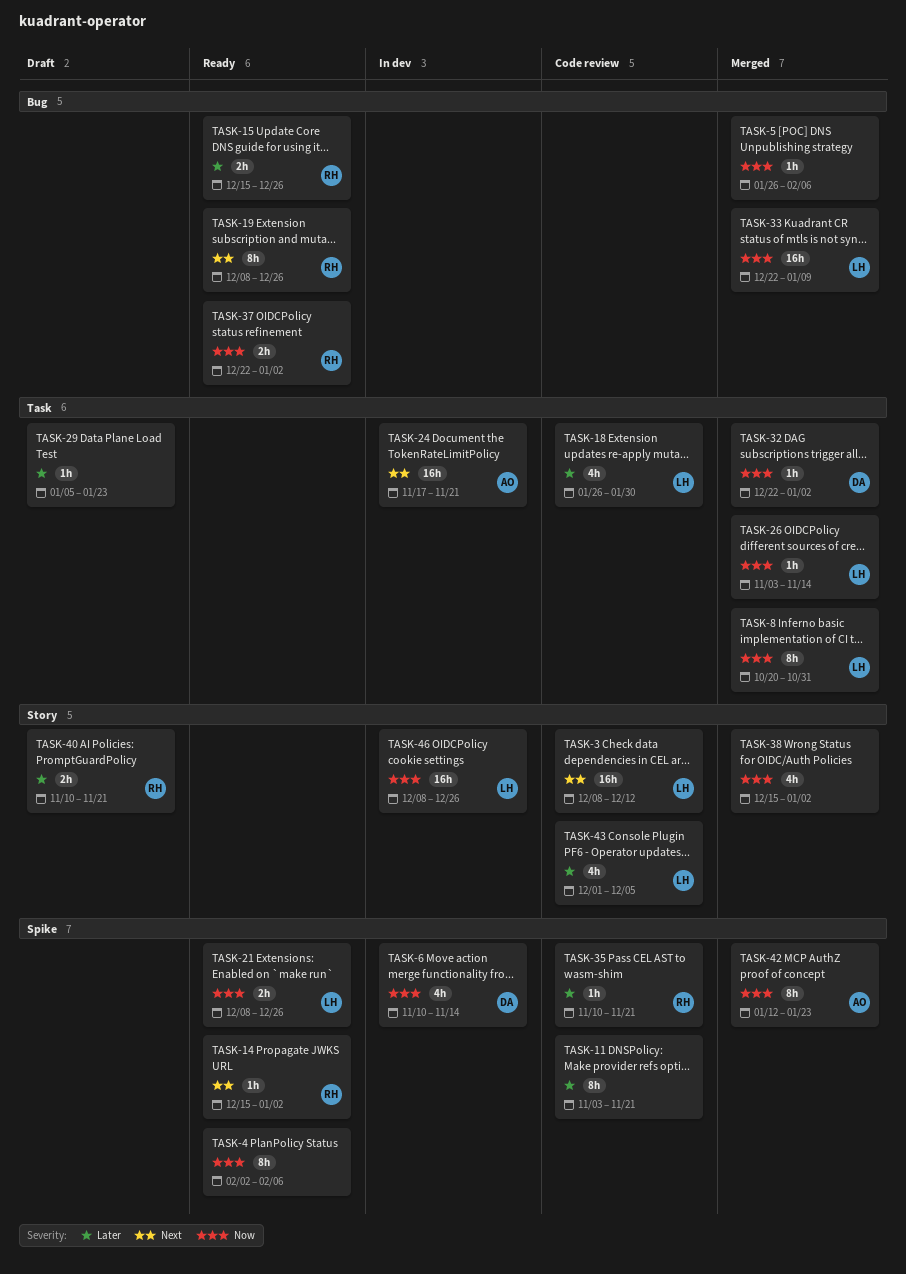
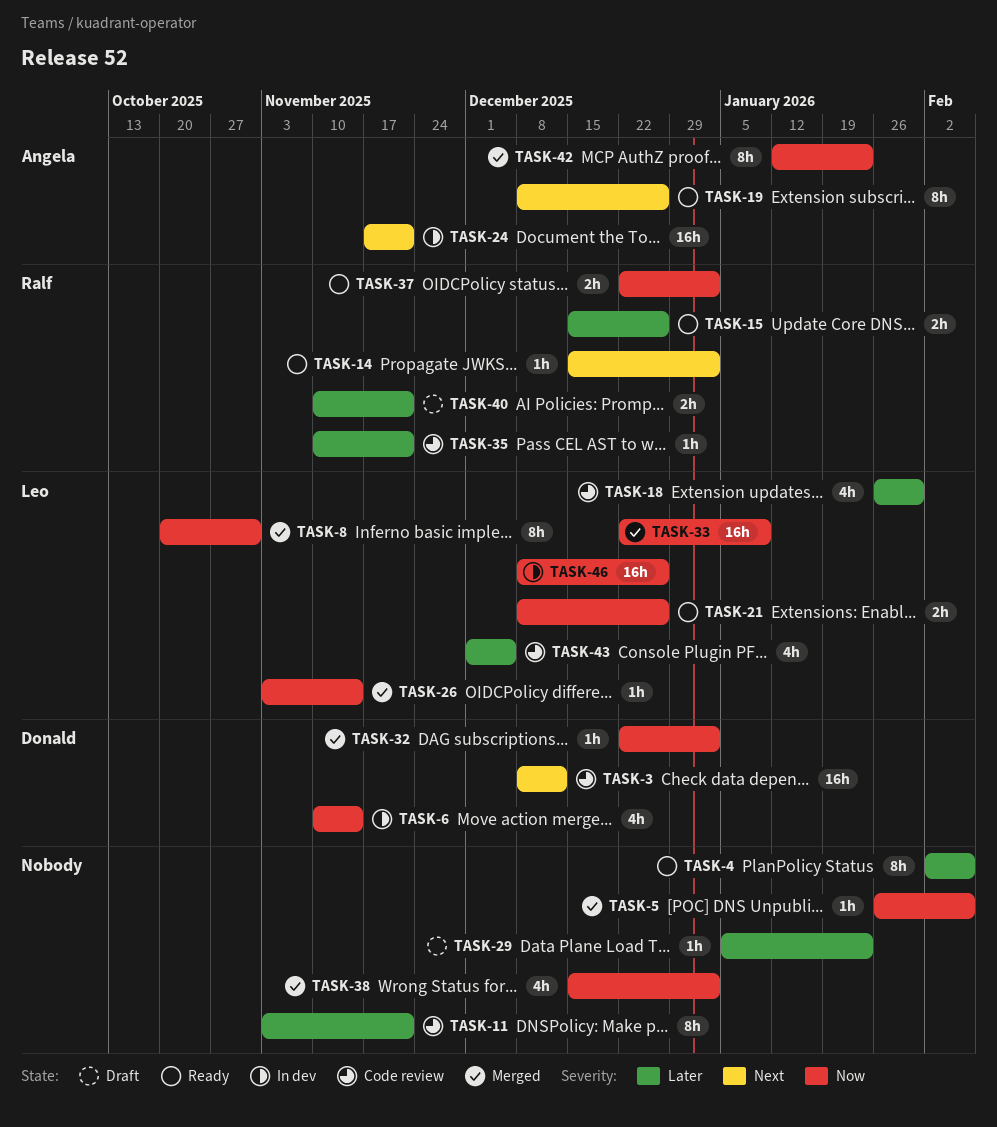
TASK-3, owner: Leo -> Donald
TASK-4, priority: Now -> Later
TASK-19, owner: Ralf -> Angela

